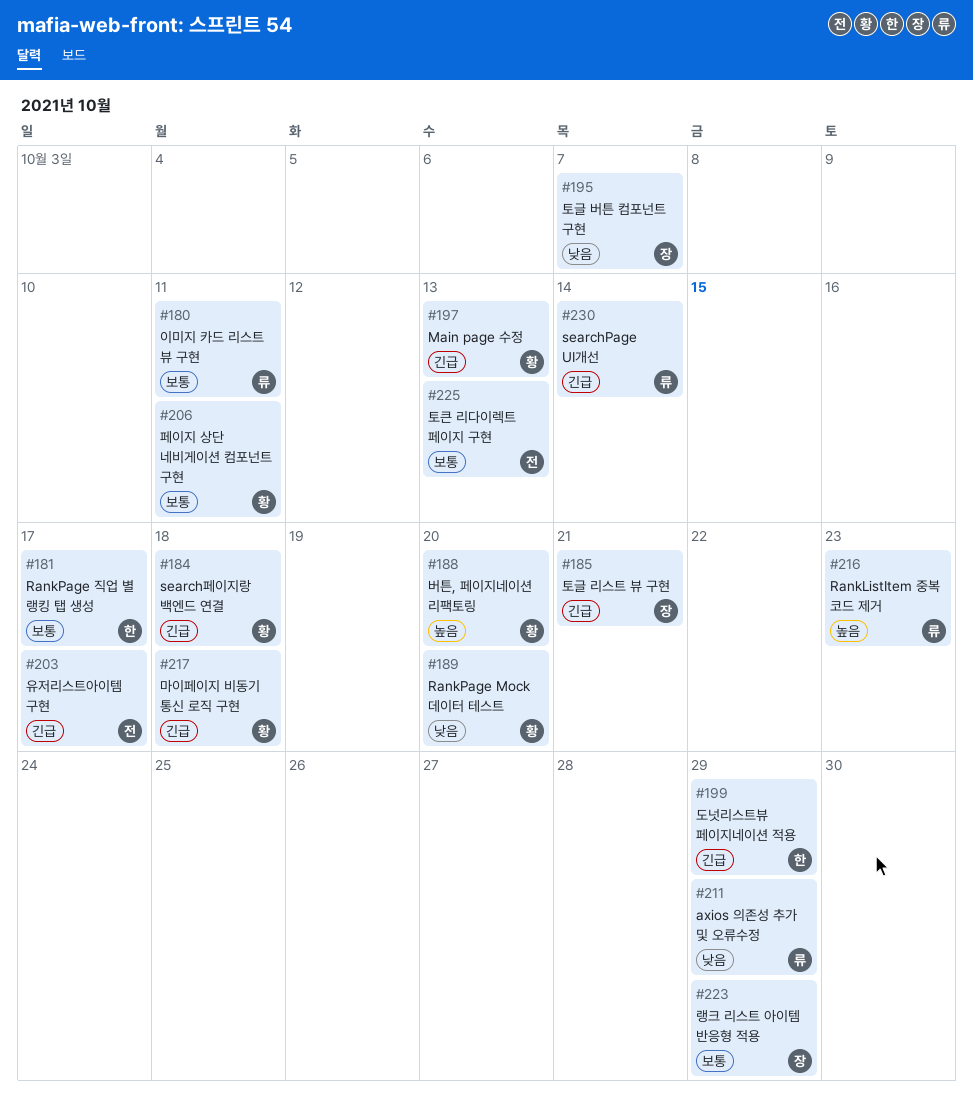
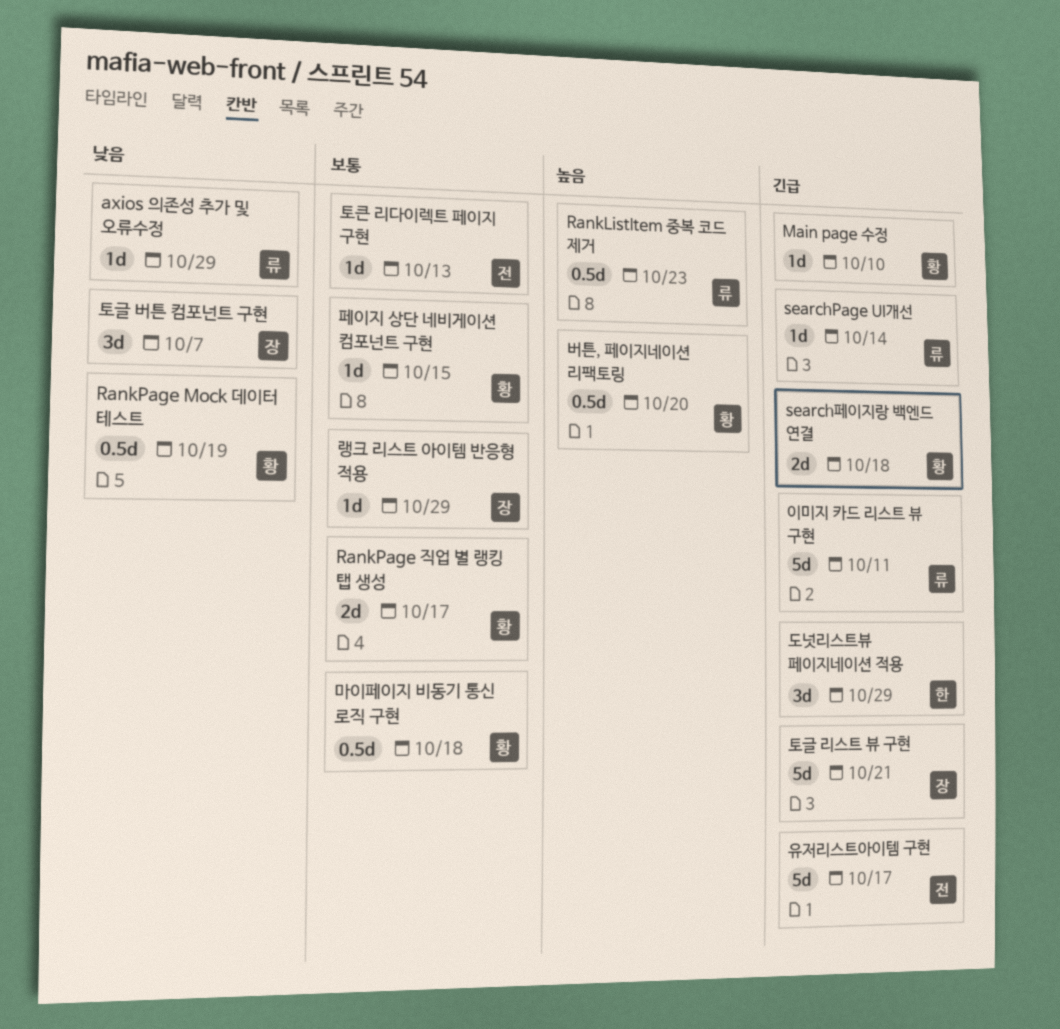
Main page 수정, due: Oct 13 -> Oct 10
RankPage Mock 데이터 테스트, due: Oct 20 -> Oct 19
RankPage 직업 별 랭킹 탭 생성, owner: 한 -> 황
마이페이지 비동기 통신 로직 구현, priority: 긴급 -> 보통
이미지 카드 리스트 뷰 구현, priority: 보통 -> 긴급
페이지 상단 네비게이션 컴포넌트 구현, due: Oct 11 -> Oct 15

